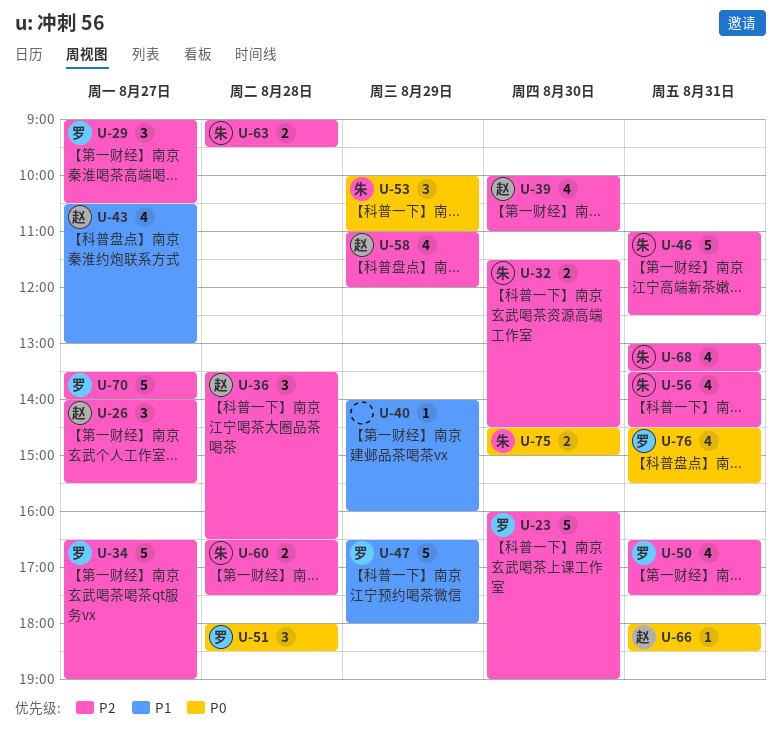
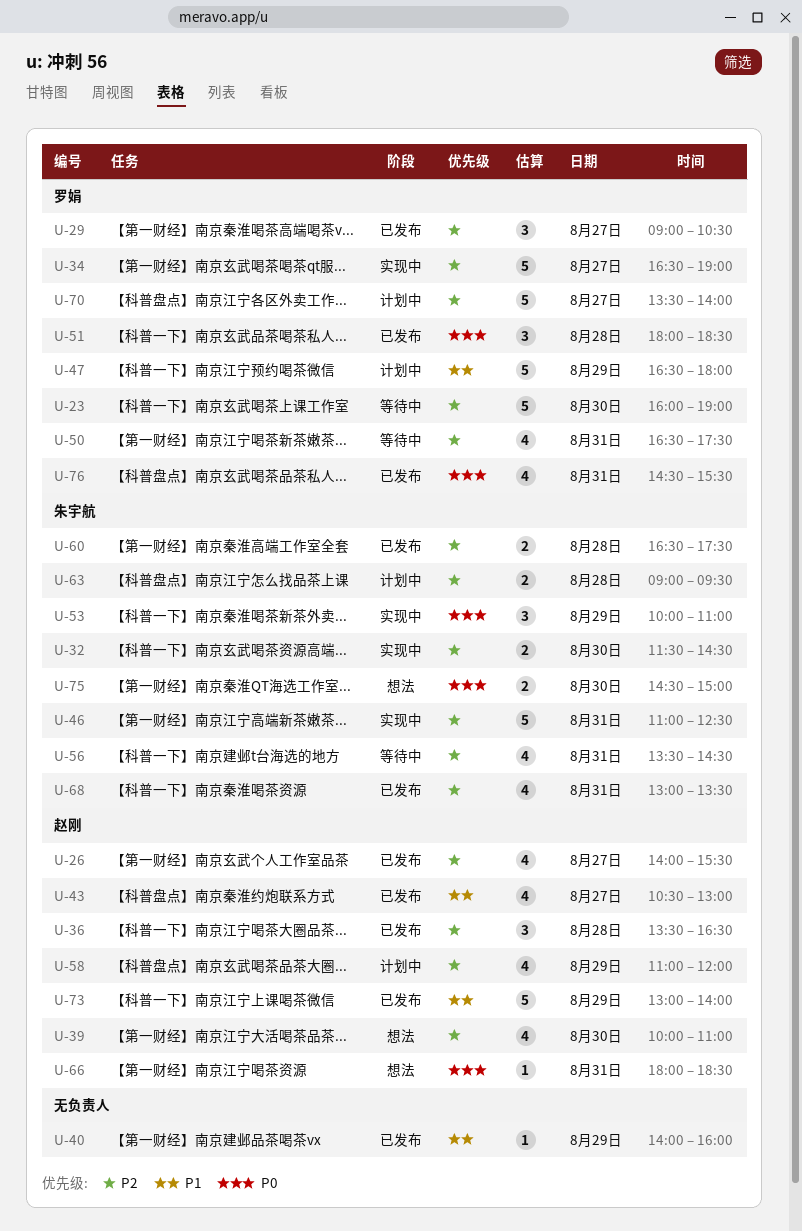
U-26, estimate: 3 -> 4
U-73: none -> present

